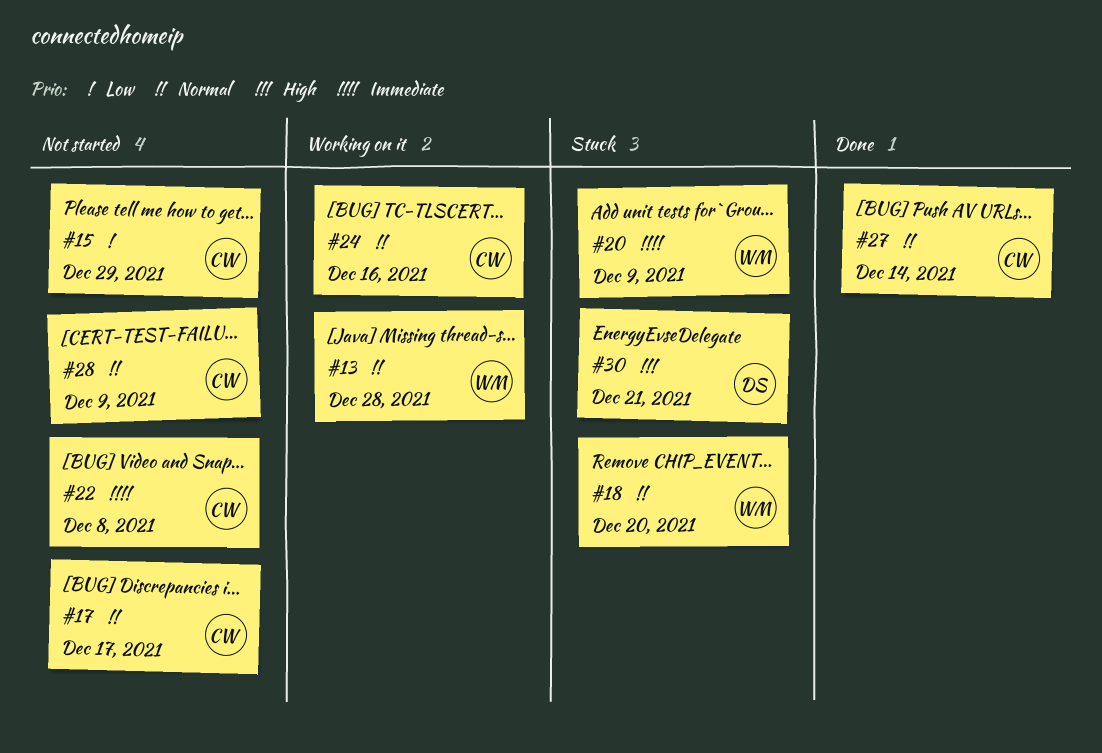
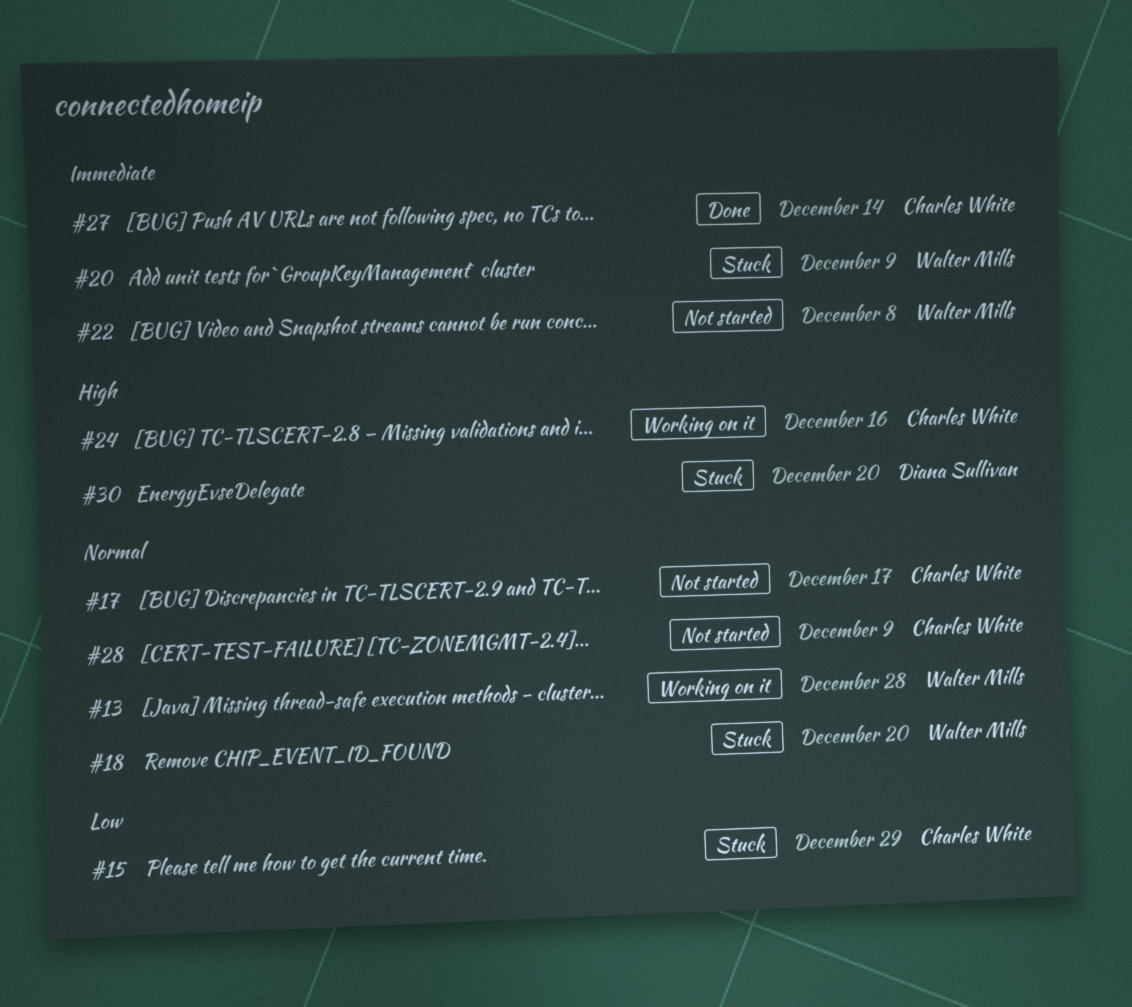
#15, status: Not started -> Stuck
#22, owner: Charles White -> Walter Mills
#24, priority: Normal -> High
#27, priority: Normal -> Immediate
#30, due: Dec 21 -> Dec 20

